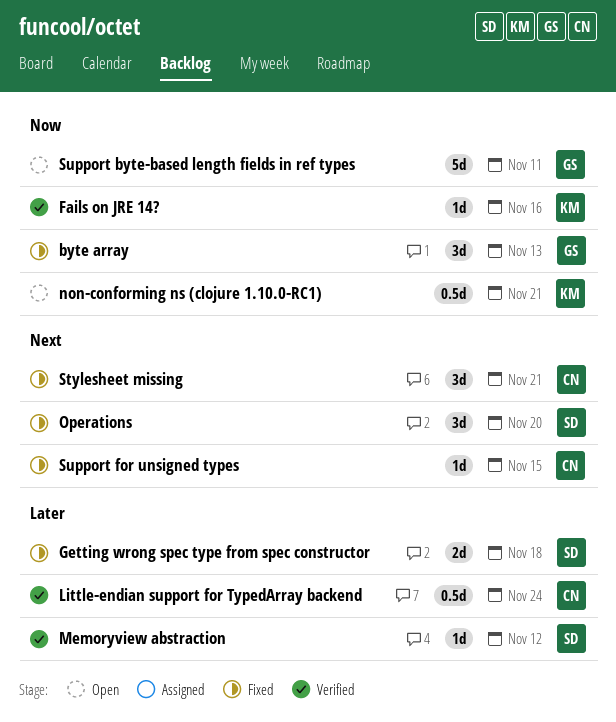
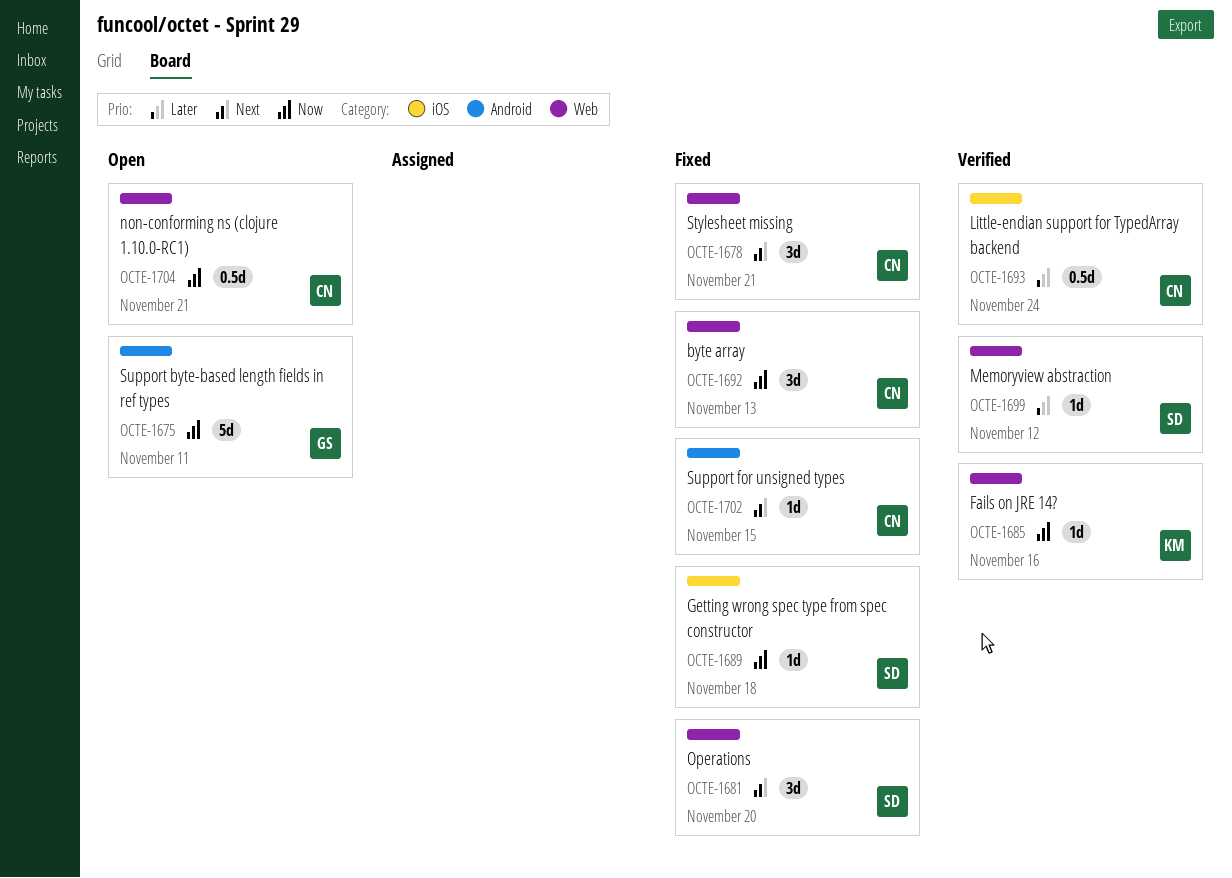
byte array, owner: GS -> CN
Getting wrong spec type from spec constructor, priority: Later -> Now
Getting wrong spec type from spec constructor, estimate: 2d -> 1d
non-conforming ns (clojure 1.10.0-RC1), owner: KM -> CN

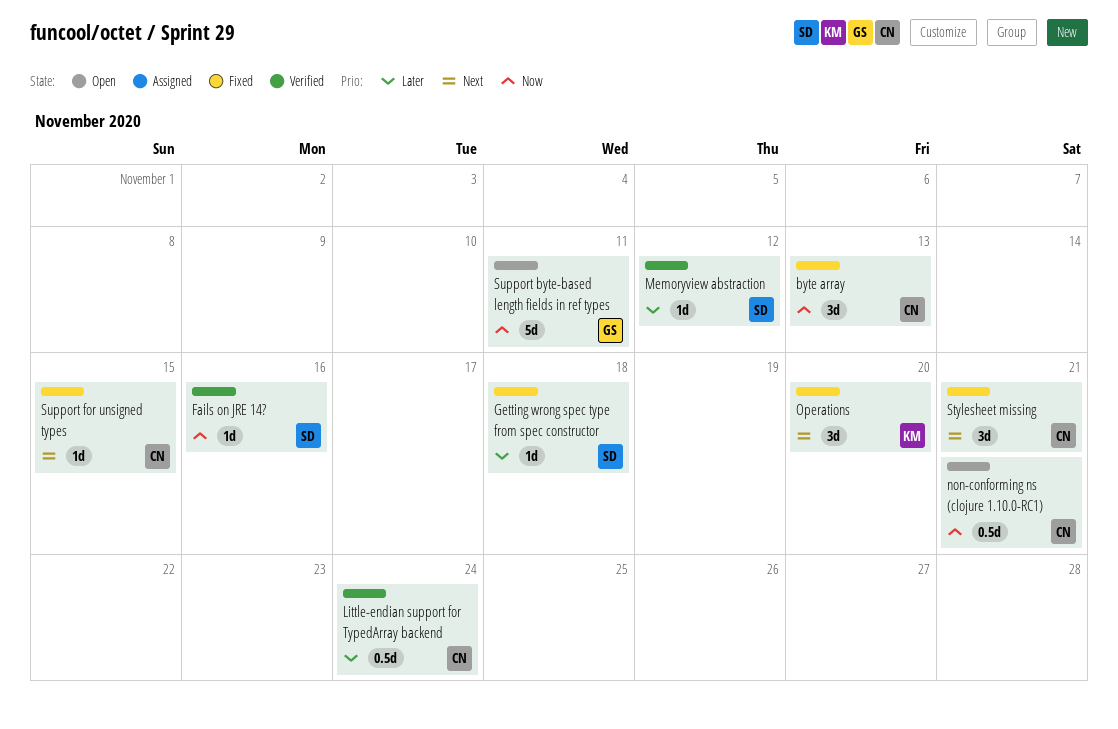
Fails on JRE 14?, owner: KM -> SD
Getting wrong spec type from spec constructor, priority: Now -> Later
Operations, owner: SD -> KM

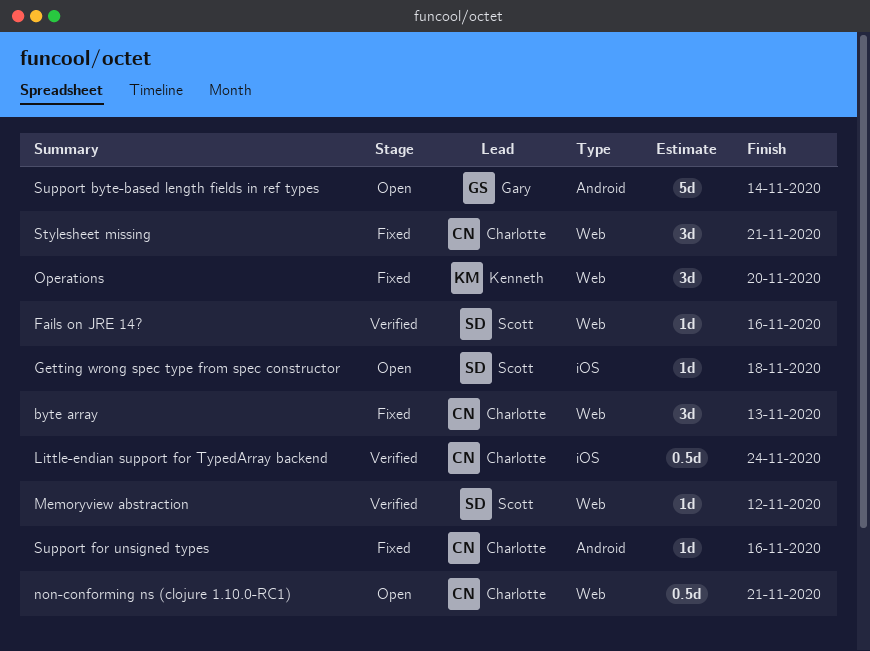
Getting wrong spec type from spec constructor, status: Fixed -> Open
Support byte-based length fields in ref types, due: Nov 11 -> Nov 14
Support for unsigned types, due: Nov 15 -> Nov 16

